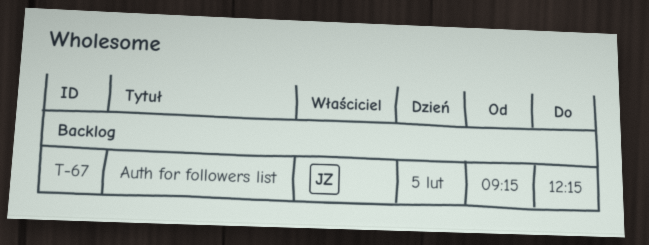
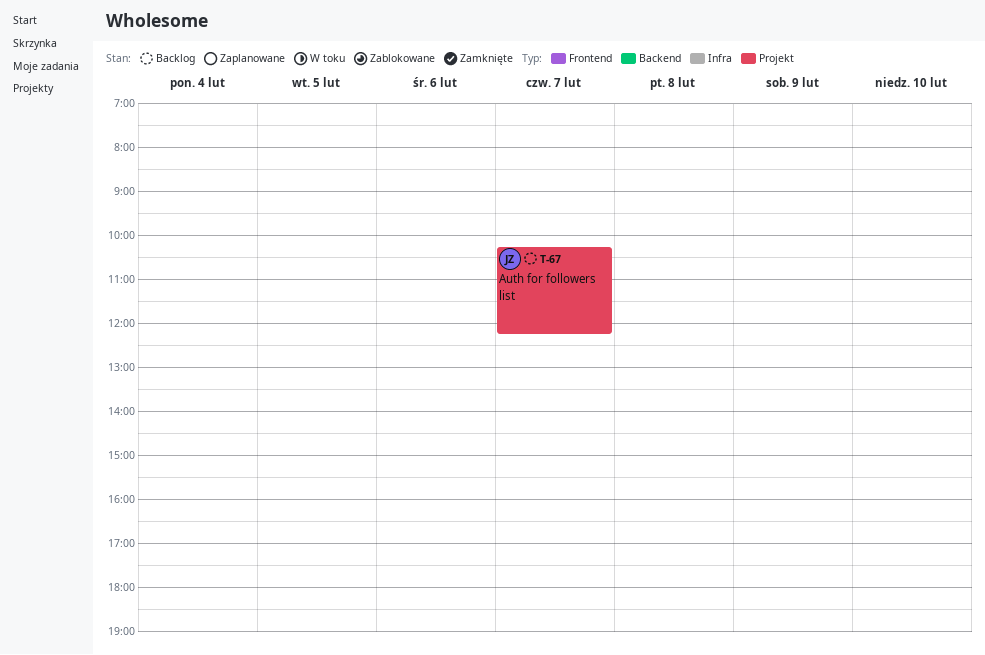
T-67, day: Feb 5 -> Feb 7
T-67, begins: 09:15 -> 10:15

